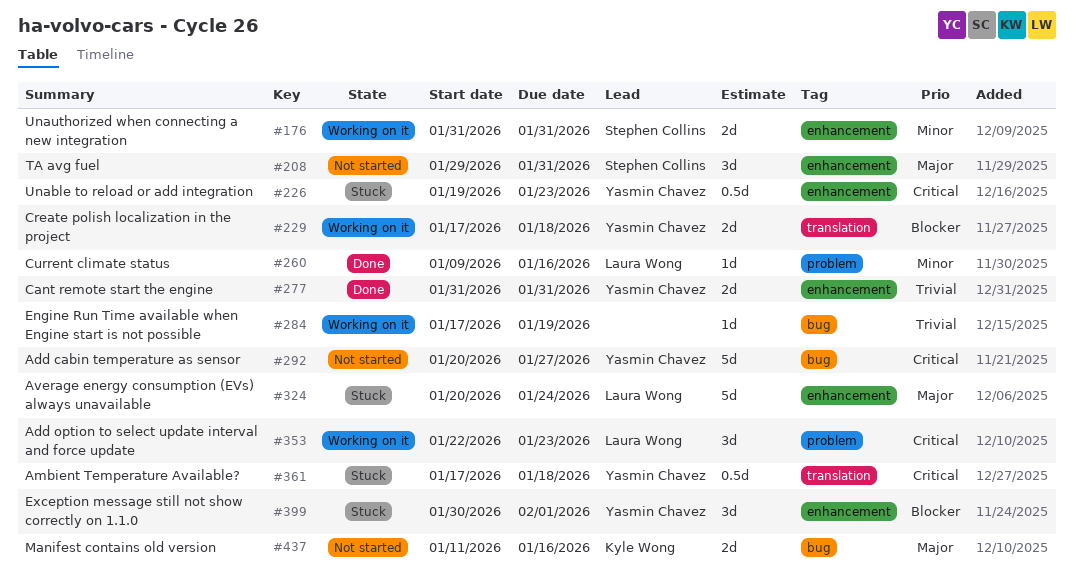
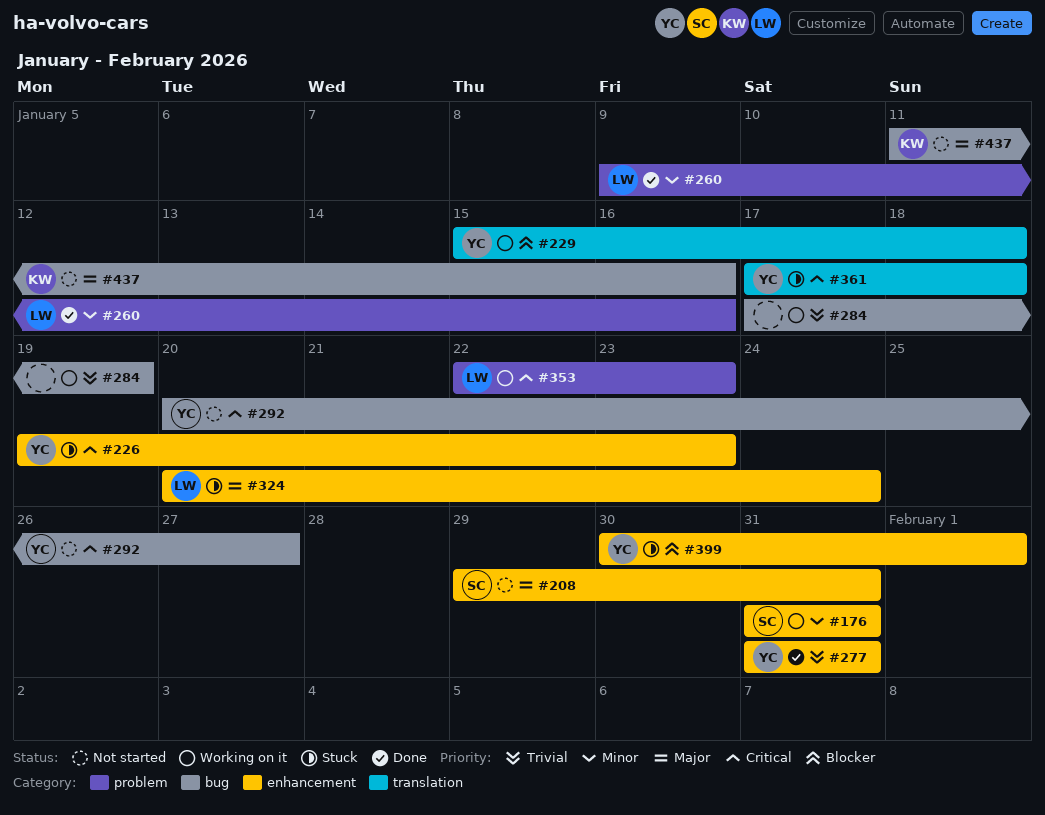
#229, start: Jan 17 -> Jan 15

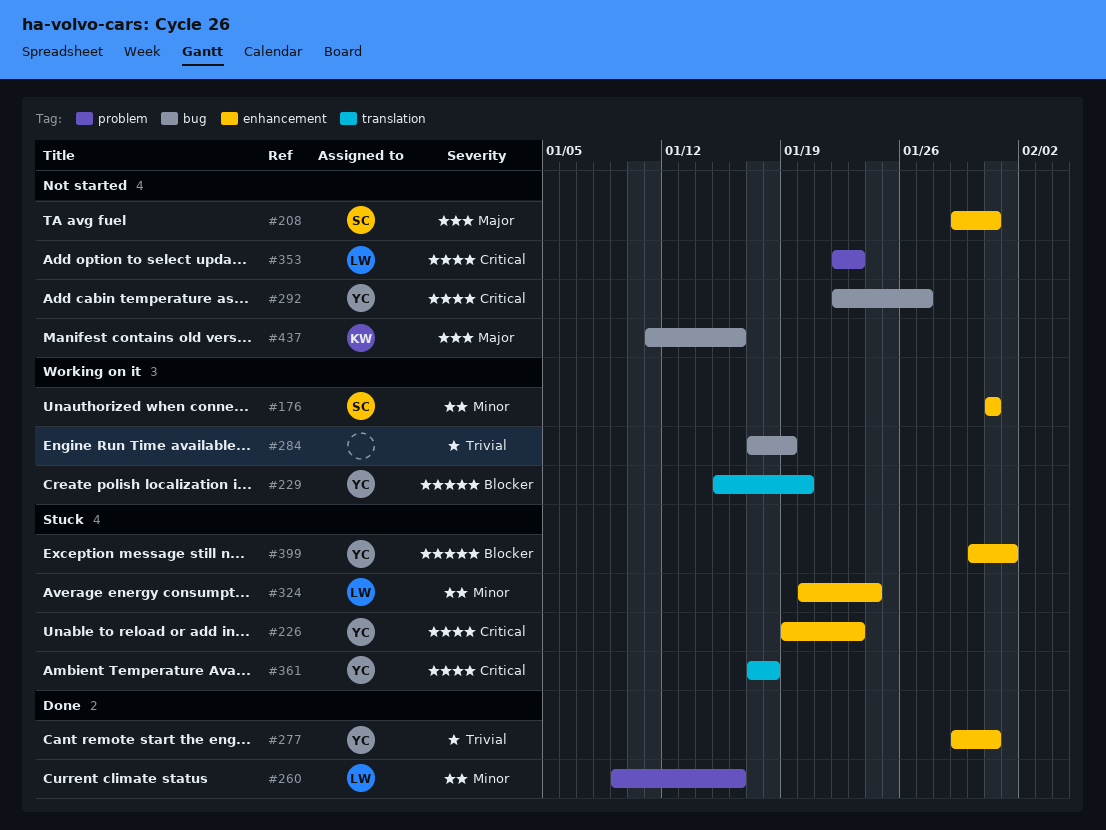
#229, due: Jan 18 -> Jan 20
#277, start: Jan 31 -> Jan 29
#292, start: Jan 20 -> Jan 22
#324, priority: Major -> Minor
#353, status: Working on it -> Not started

